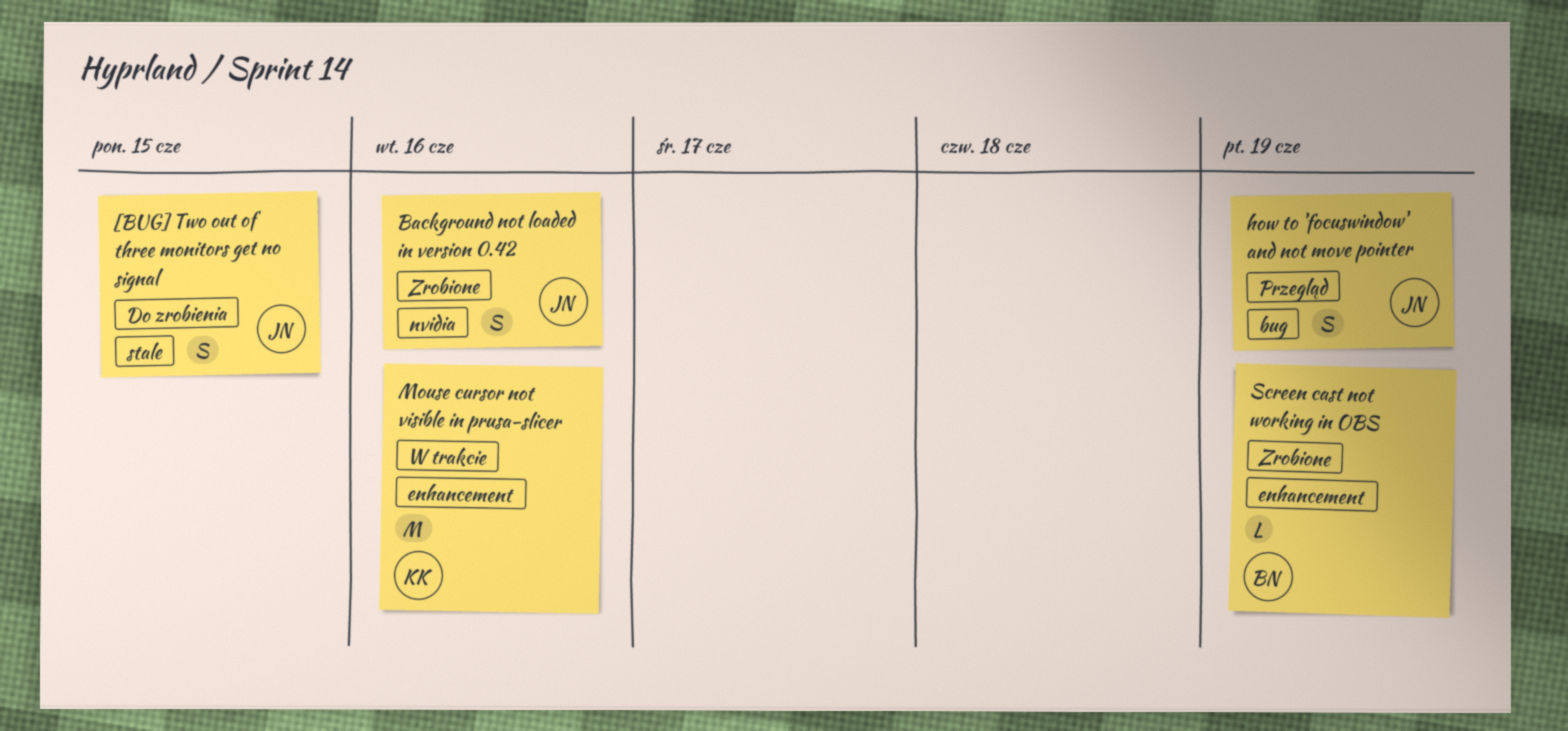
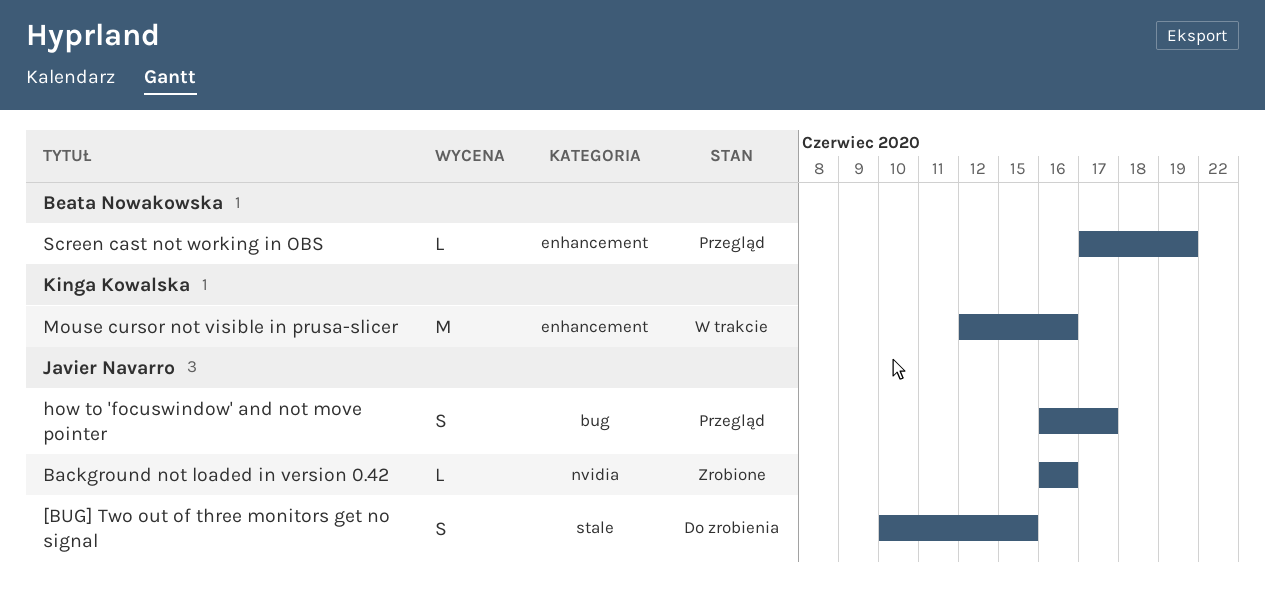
Background not loaded in version 0.42, estimate: S -> L
how to 'focuswindow' and not move pointer, due: Jun 19 -> Jun 17
Screen cast not working in OBS, status: Zrobione -> Przegląd

